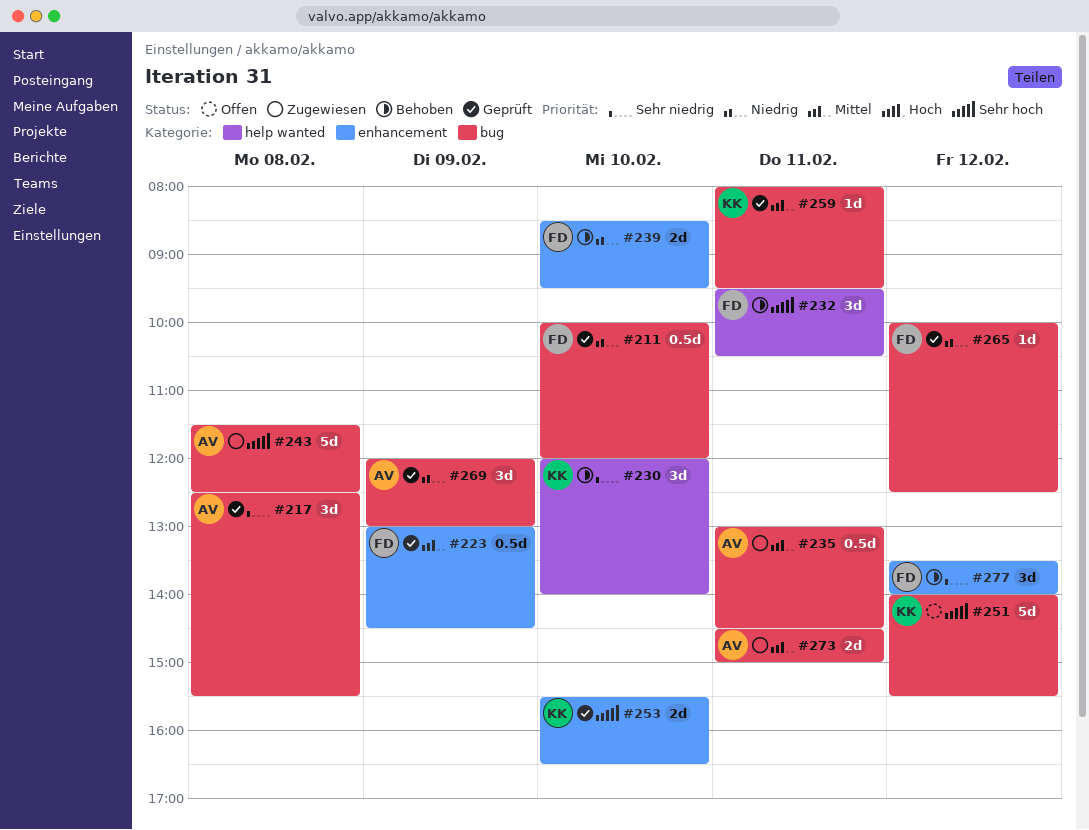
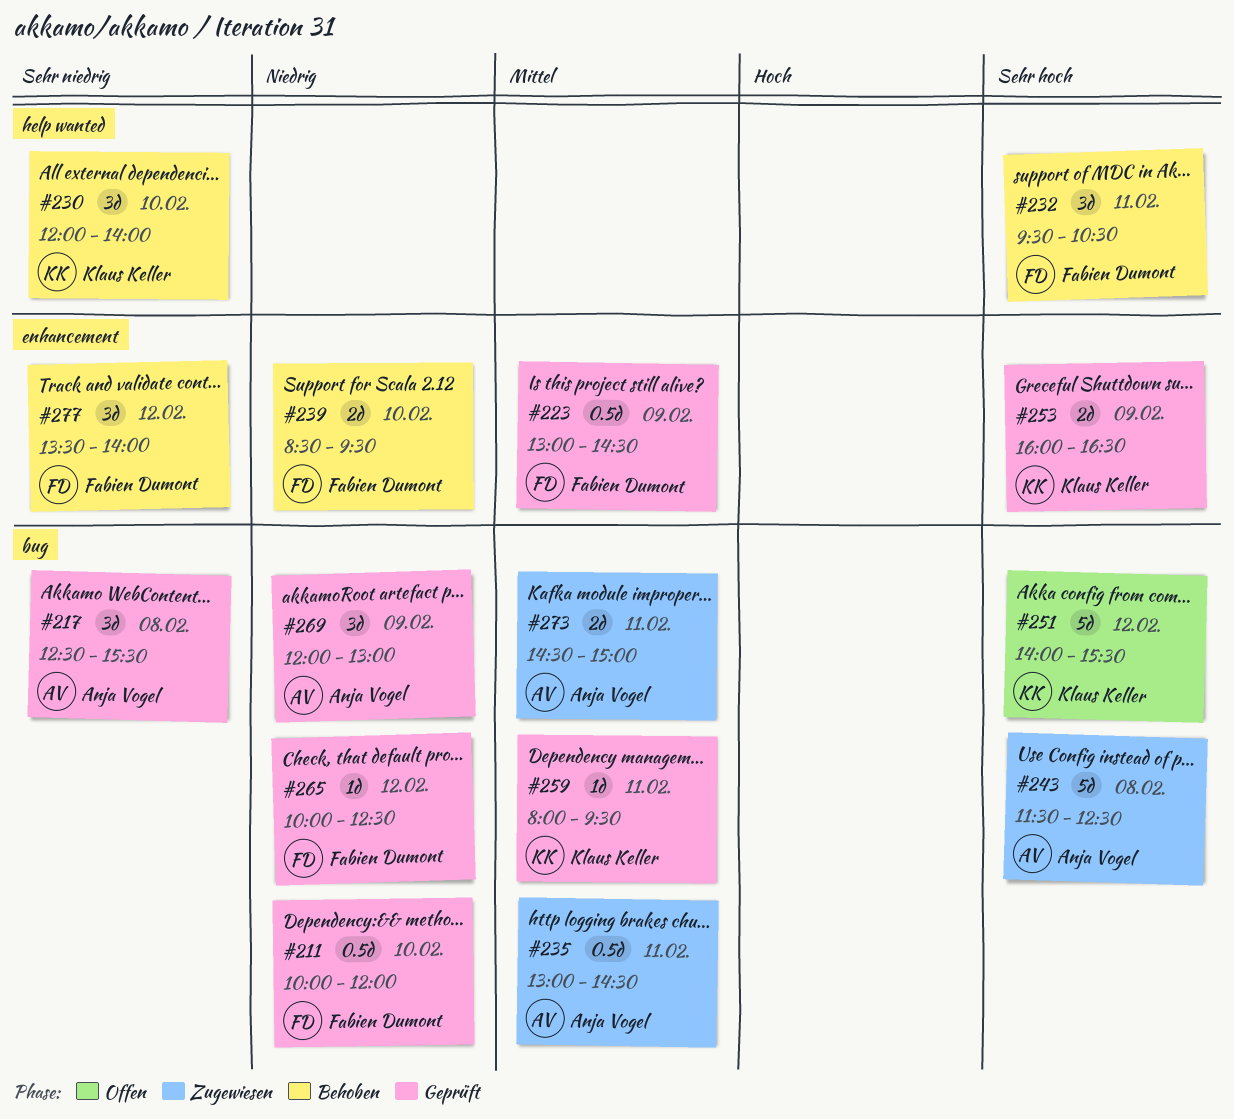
#253, day: Feb 10 -> Feb 9
#253, begins: 15:30 -> 16:00

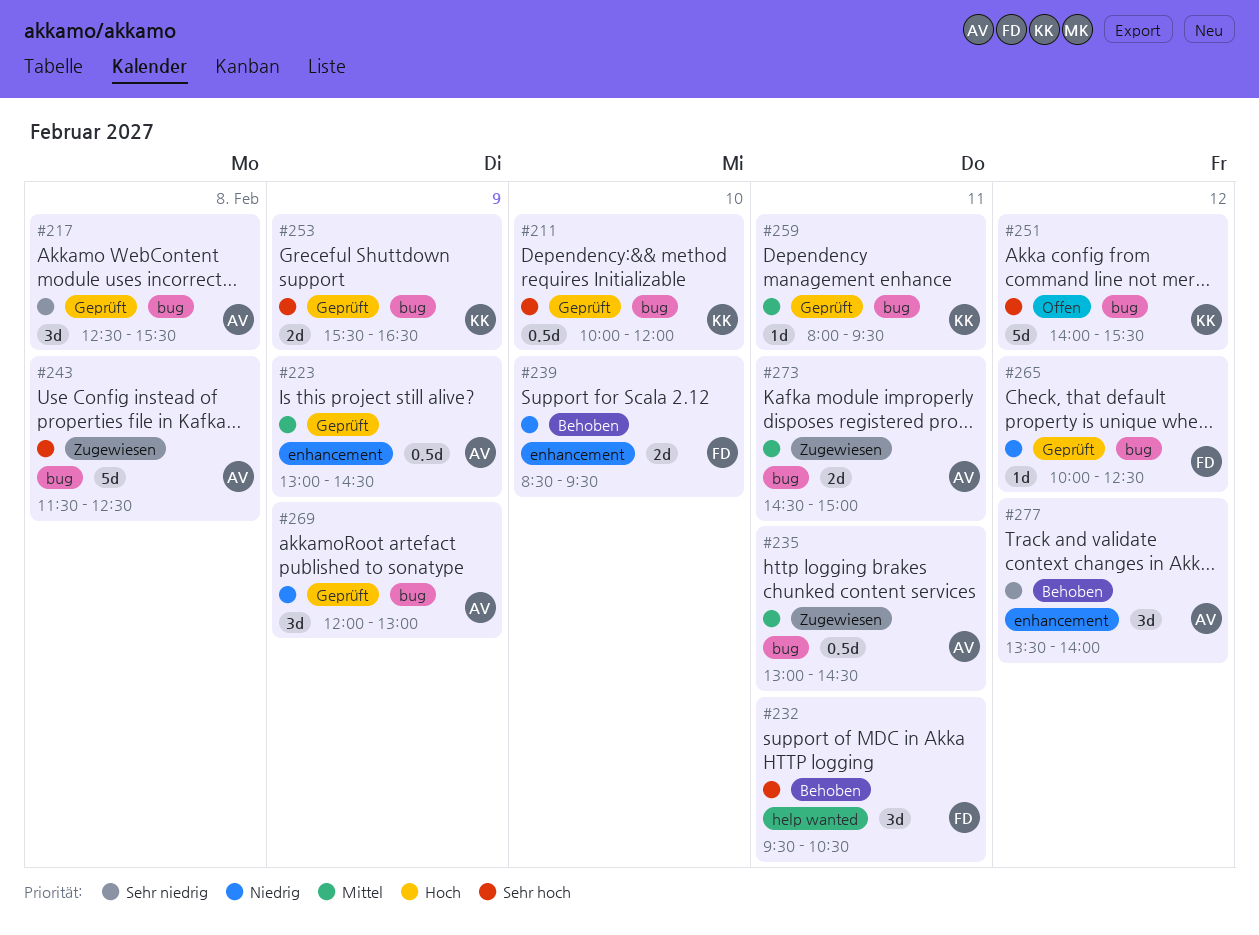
#211, owner: Fabien Dumont -> Klaus Keller
#211, priority: Niedrig -> Sehr hoch
#223, owner: Fabien Dumont -> Anja Vogel
#230: present -> none
#253, label: enhancement -> bug
#253, begins: 16:00 -> 15:30
#277, owner: Fabien Dumont -> Anja Vogel

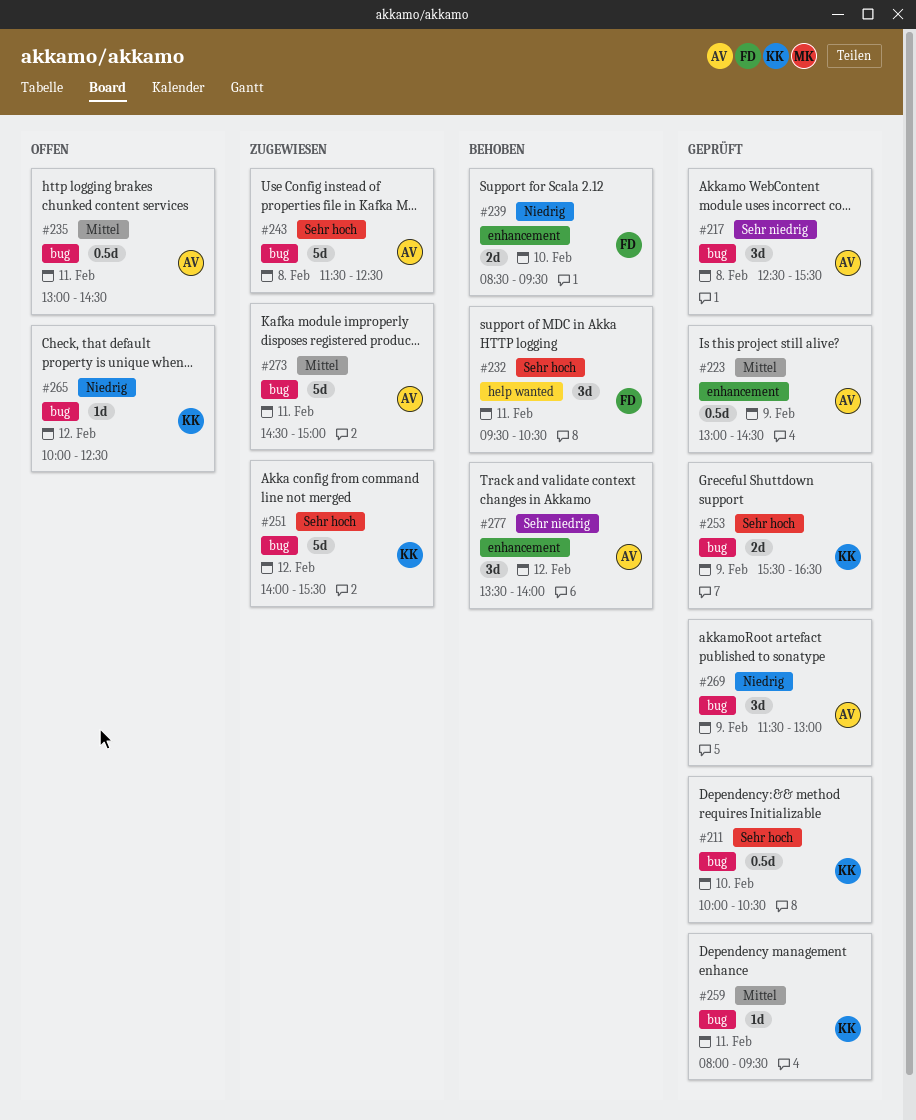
#211, ends: 12:00 -> 10:30
#235, status: Zugewiesen -> Offen
#251, status: Offen -> Zugewiesen
#265, status: Geprüft -> Offen
#265, owner: FD -> KK
#269, begins: 12:00 -> 11:30
#273, estimate: 2d -> 5d

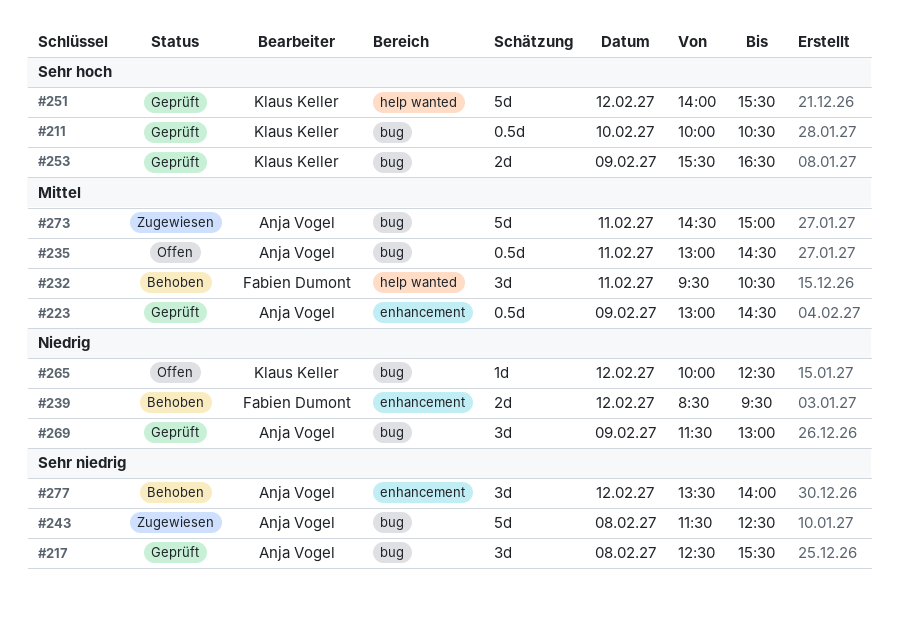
#232, priority: Sehr hoch -> Mittel
#239, day: Feb 10 -> Feb 12
#243, priority: Sehr hoch -> Sehr niedrig
#251, status: Zugewiesen -> Geprüft
#251, label: bug -> help wanted
#259: present -> none

